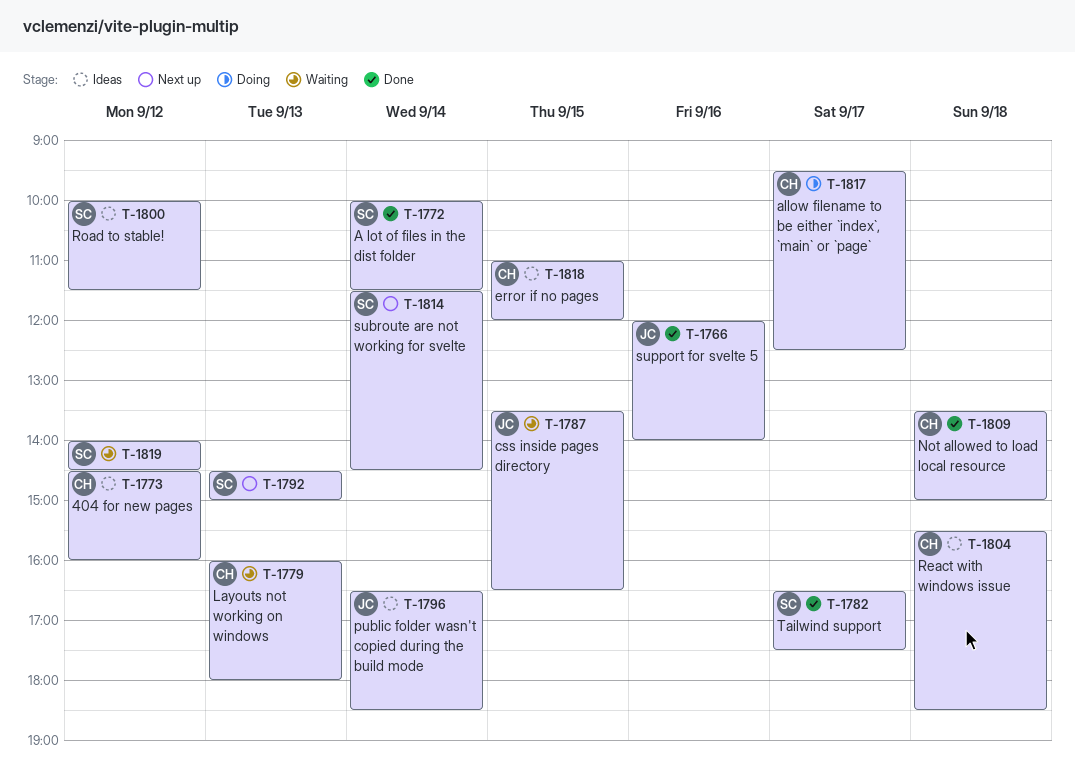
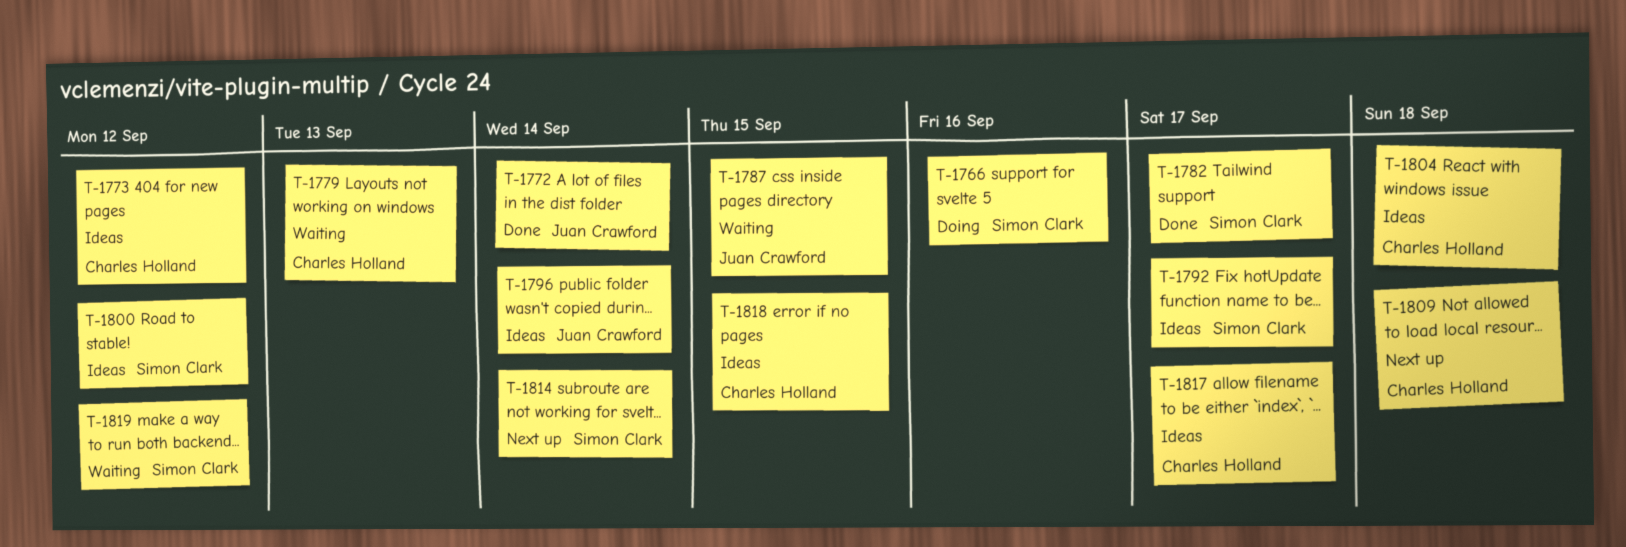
T-1766, status: Done -> Doing
T-1766, owner: Juan Crawford -> Simon Clark
T-1772, owner: Simon Clark -> Juan Crawford
T-1792, status: Next up -> Ideas
T-1792, day: Sep 13 -> Sep 17
T-1809, status: Done -> Next up
T-1817, status: Doing -> Ideas

